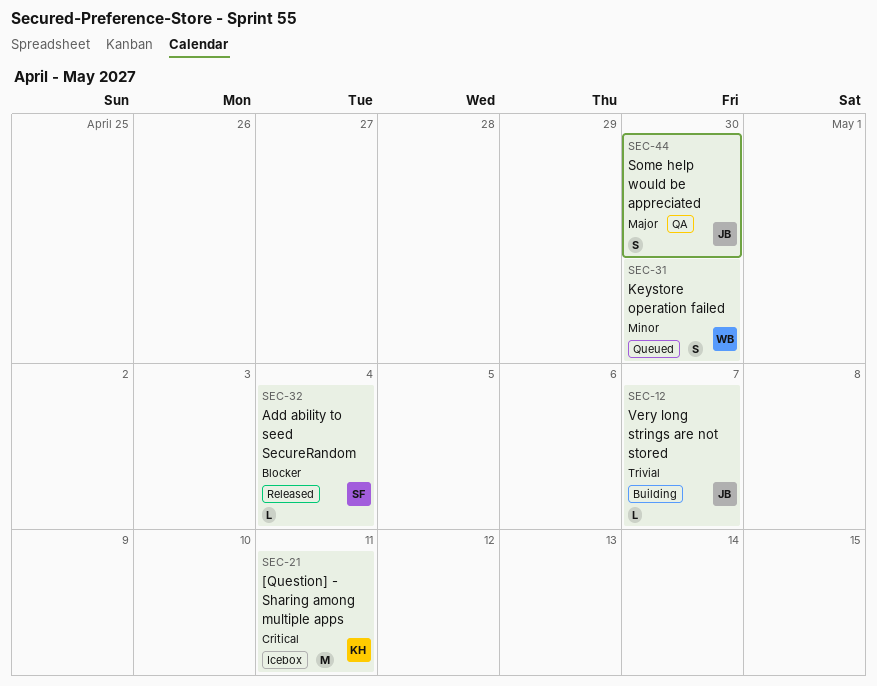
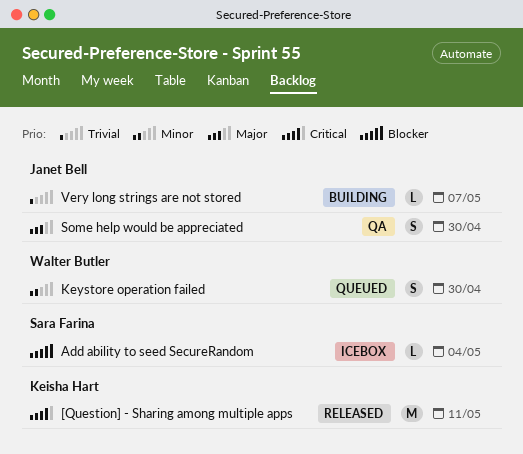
[Question] - Sharing among multiple apps, status: Icebox -> Released
Add ability to seed SecureRandom, status: Released -> Icebox

